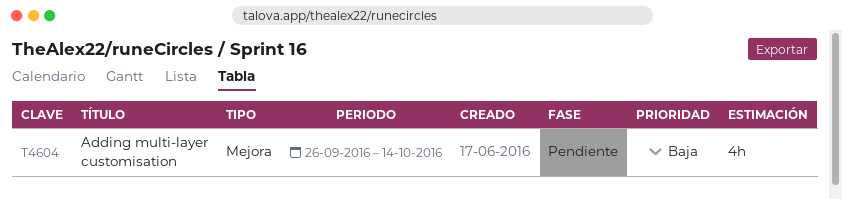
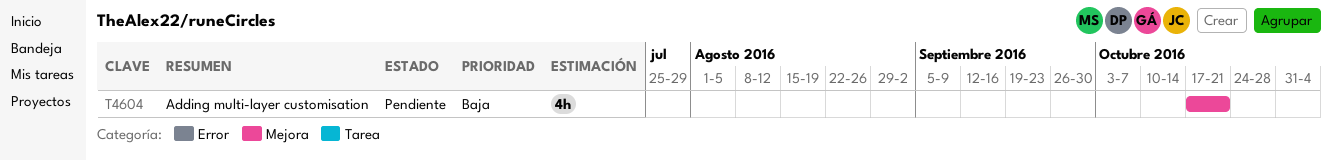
T4604, start: Sep 26 -> Oct 17
T4604, due: Oct 14 -> Oct 21

